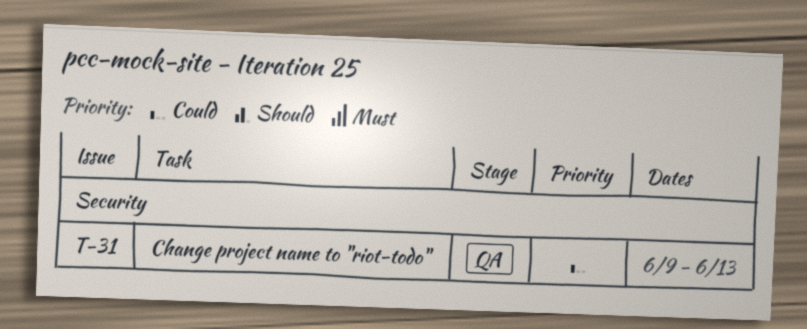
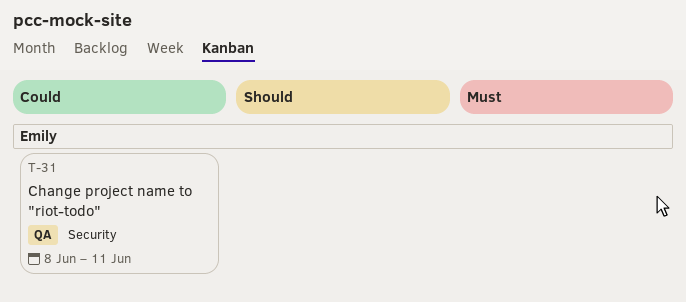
T-31, start: Jun 9 -> Jun 8
T-31, due: Jun 13 -> Jun 11

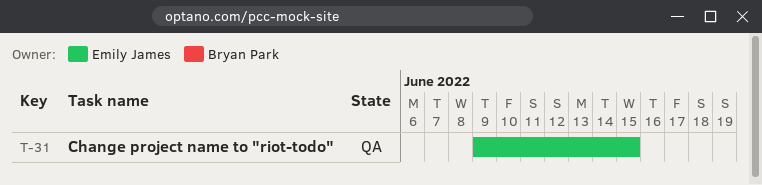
T-31, start: Jun 8 -> Jun 9
T-31, due: Jun 11 -> Jun 15

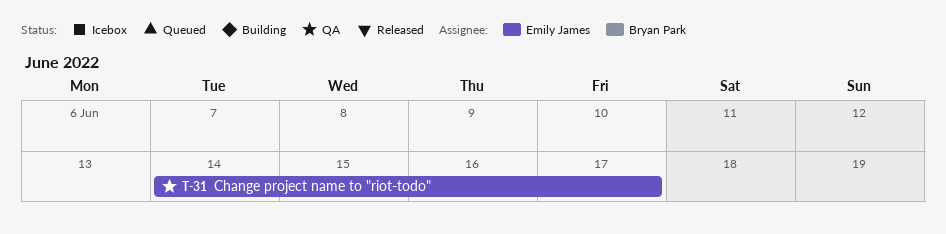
T-31, start: Jun 9 -> Jun 14
T-31, due: Jun 15 -> Jun 17

